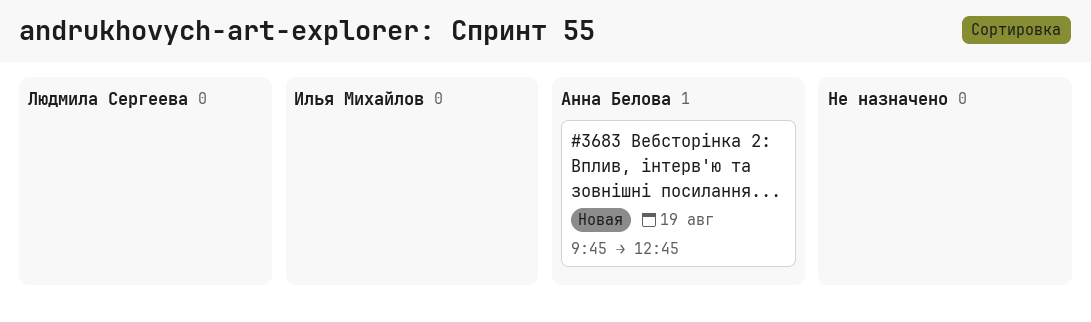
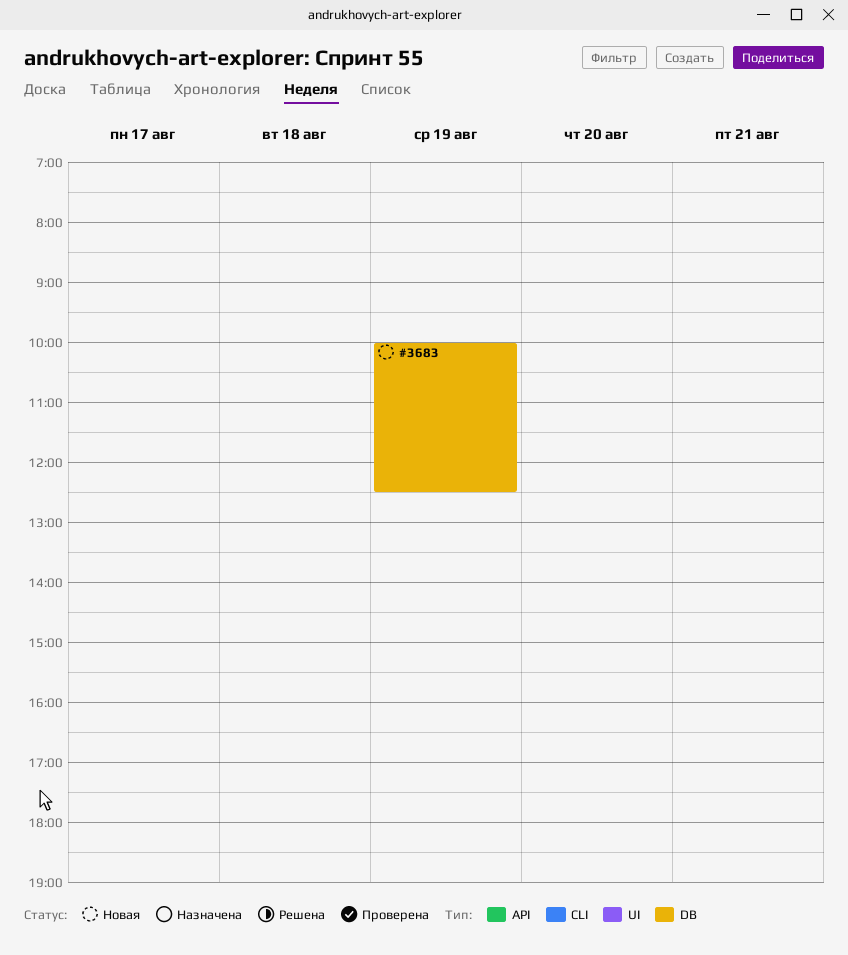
#3683, begins: 09:45 -> 10:00
#3683, ends: 12:45 -> 12:30

